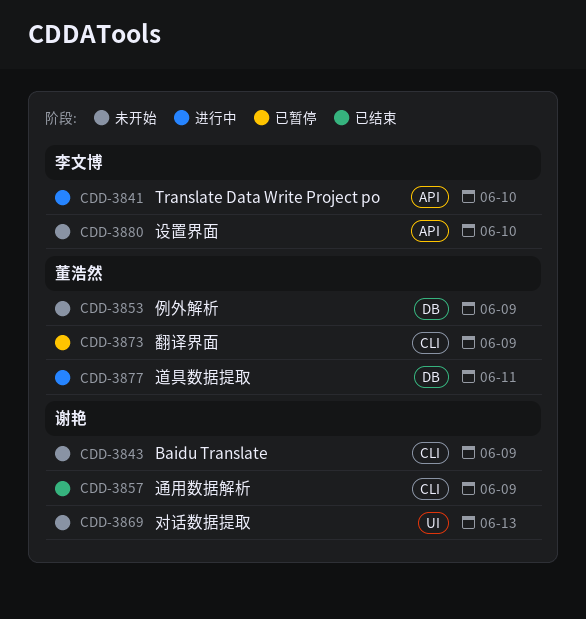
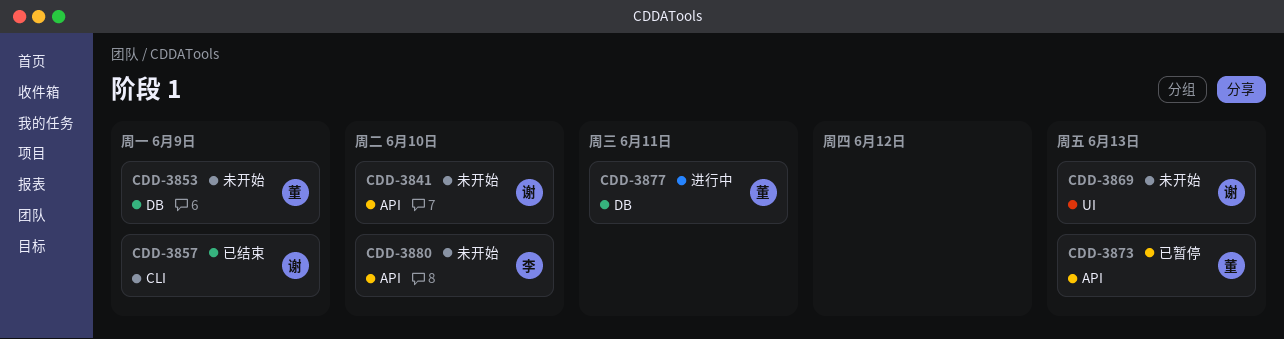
CDD-3841, status: 进行中 -> 未开始
CDD-3841, owner: 李文博 -> 谢艳
CDD-3843: present -> none
CDD-3873, label: CLI -> API
CDD-3873, due: Jun 9 -> Jun 13

